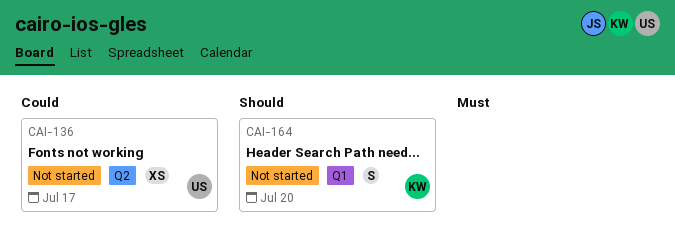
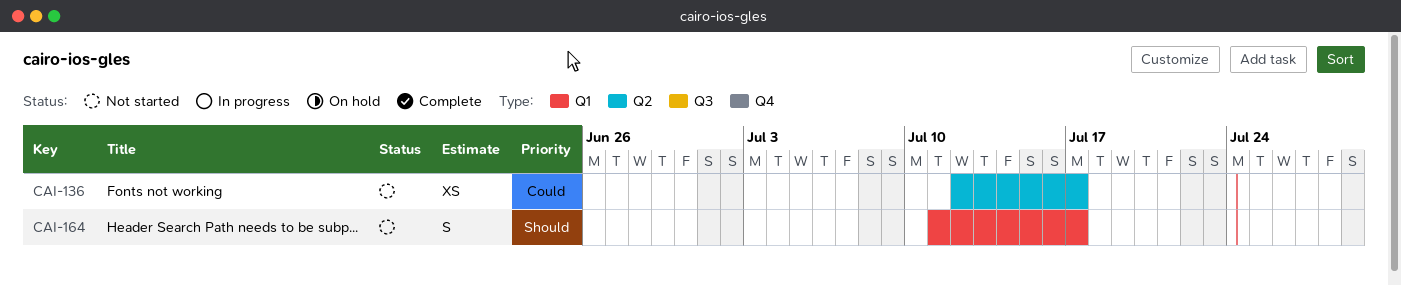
CAI-164, due: Jul 20 -> Jul 17

